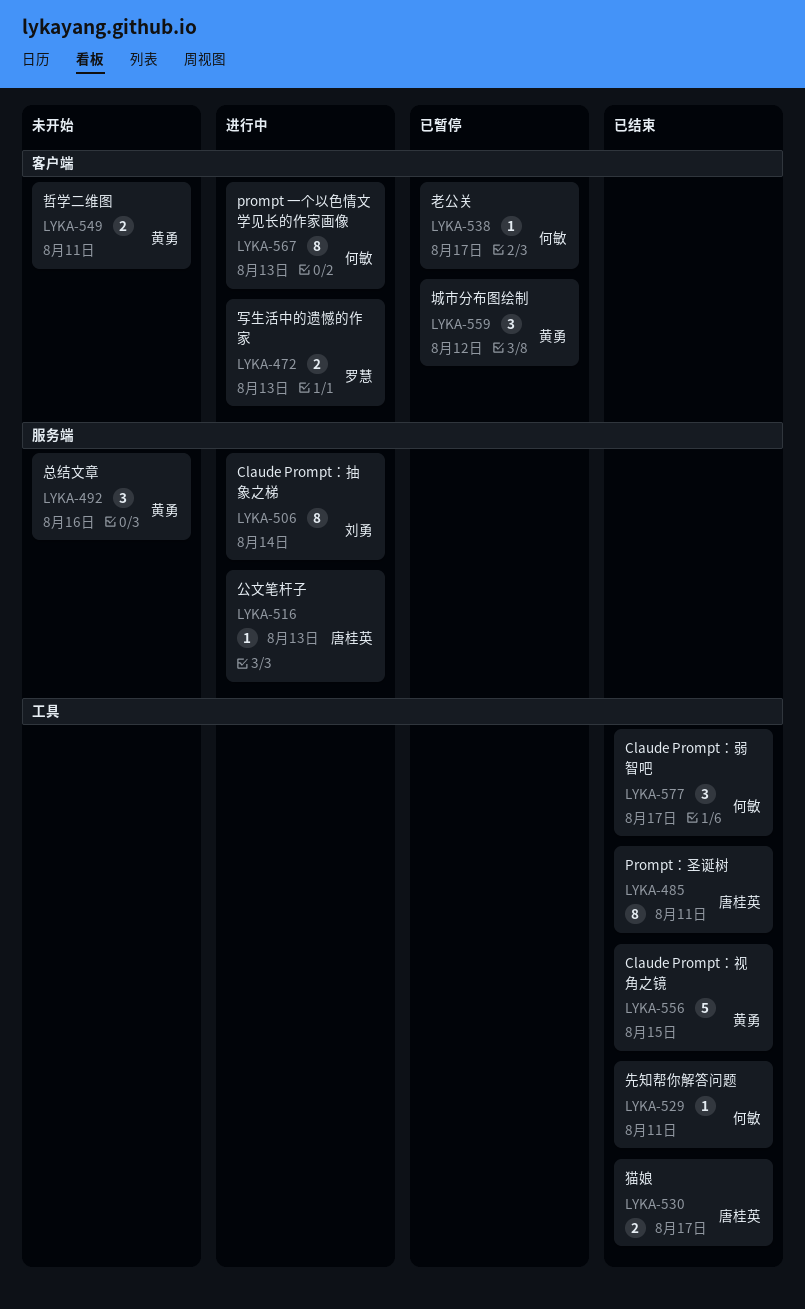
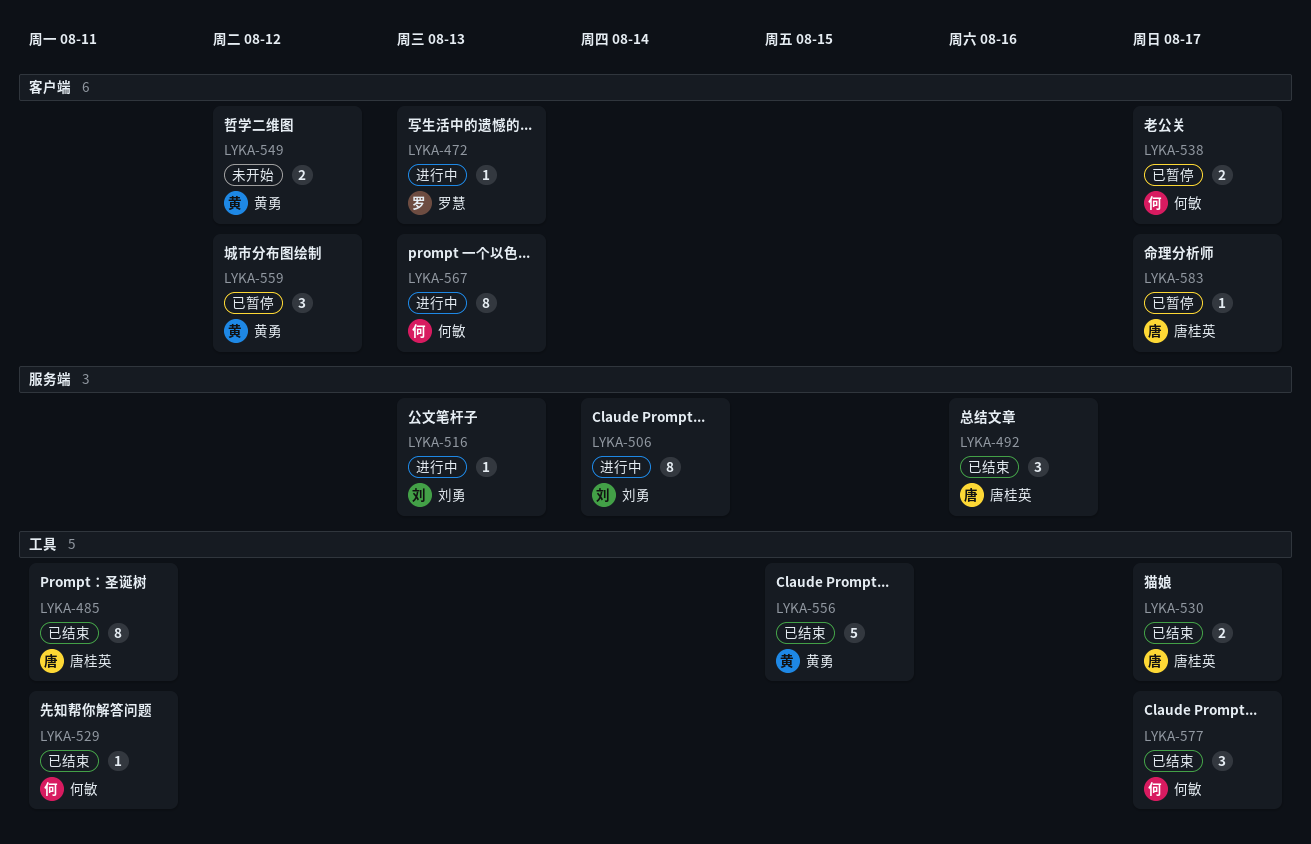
LYKA-472, estimate: 2 -> 1
LYKA-492, status: 未开始 -> 已结束
LYKA-492, owner: 黄勇 -> 唐桂英
LYKA-516, owner: 唐桂英 -> 刘勇
LYKA-538, estimate: 1 -> 2
LYKA-549, due: Aug 11 -> Aug 12
LYKA-583: none -> present

